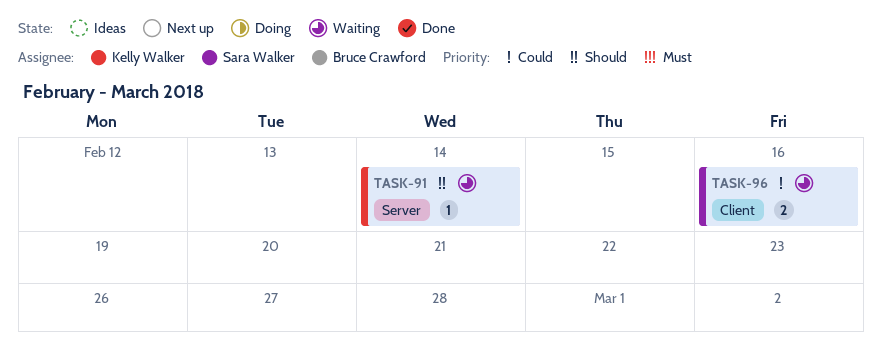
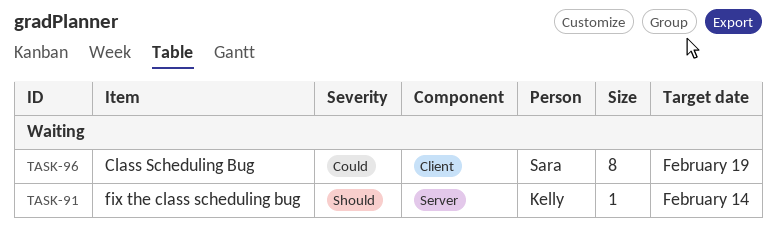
TASK-96, estimate: 2 -> 8
TASK-96, due: Feb 16 -> Feb 19

